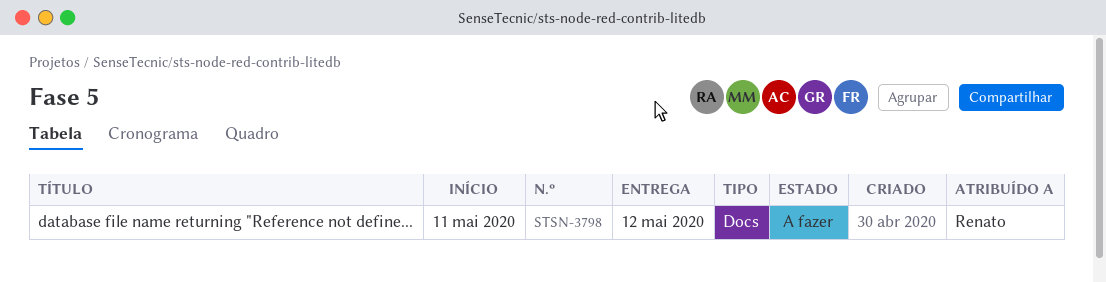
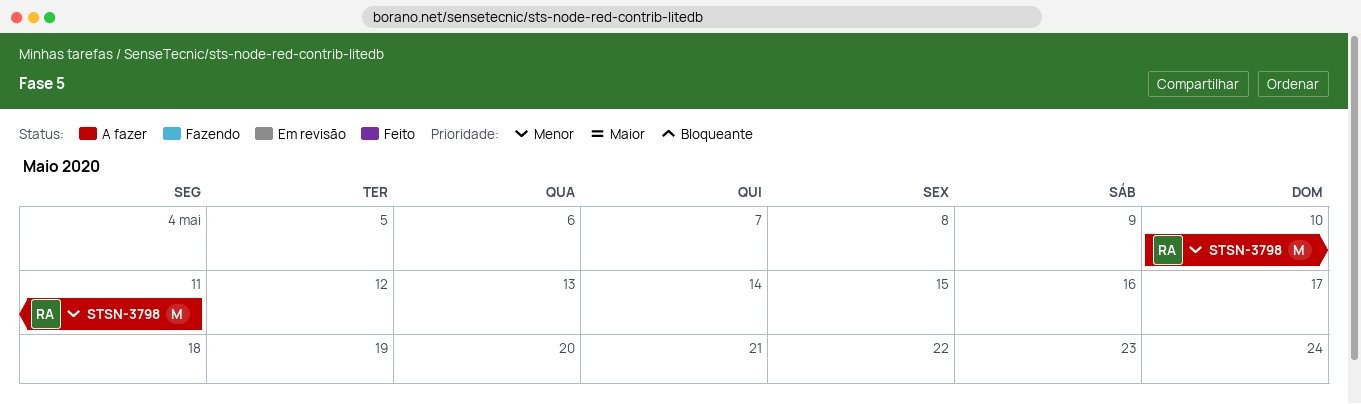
STSN-3798, start: May 11 -> May 10
STSN-3798, due: May 12 -> May 11

